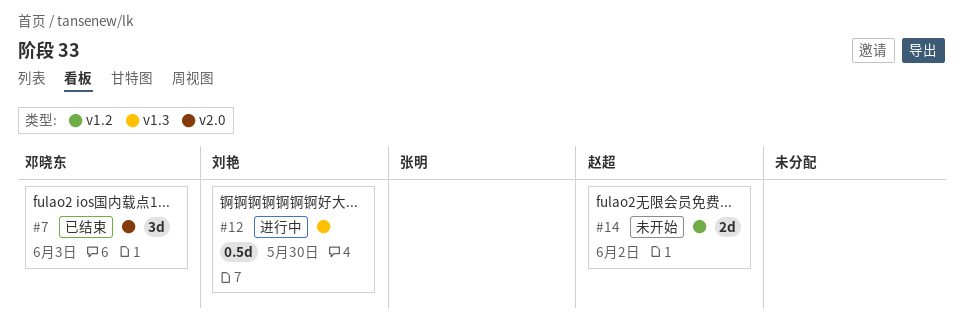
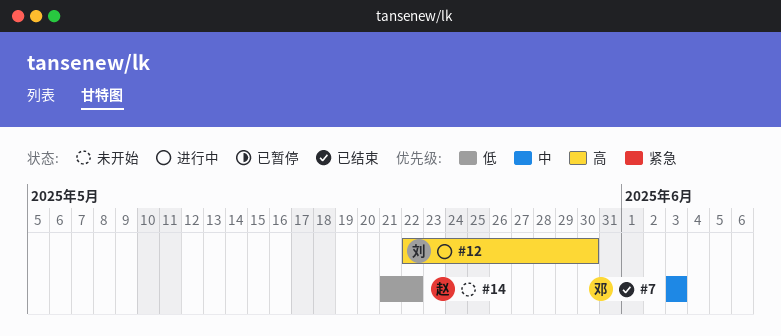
#14, due: Jun 2 -> May 22

